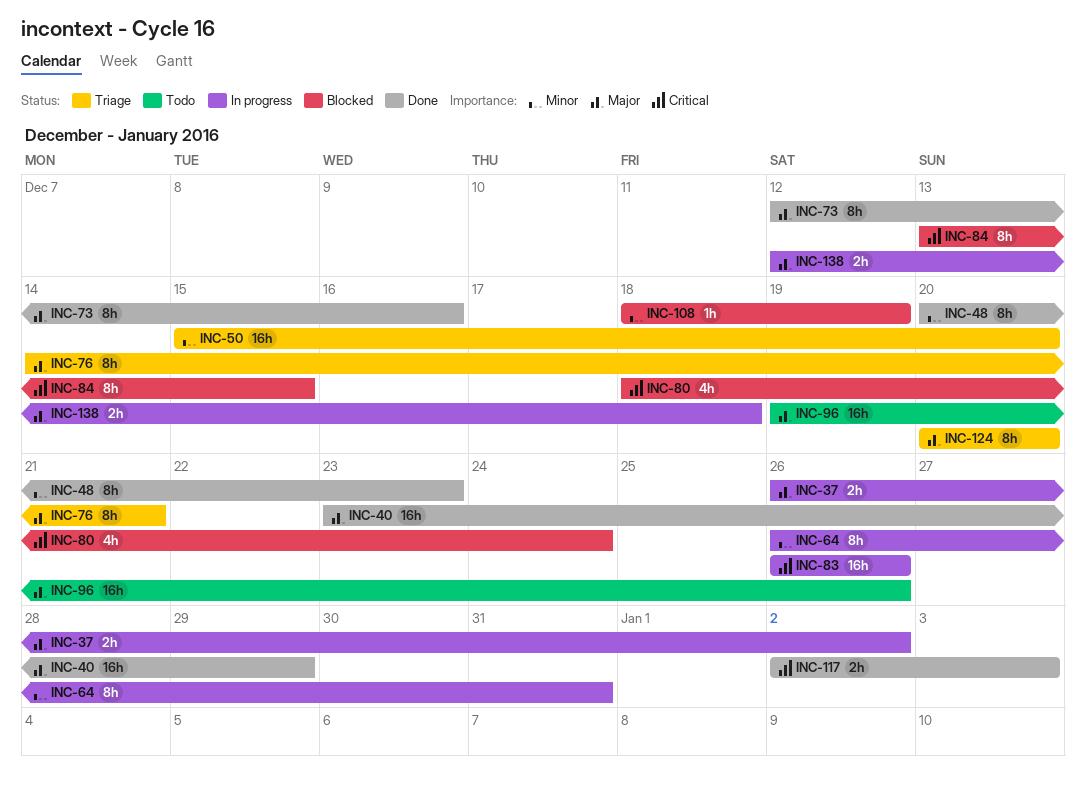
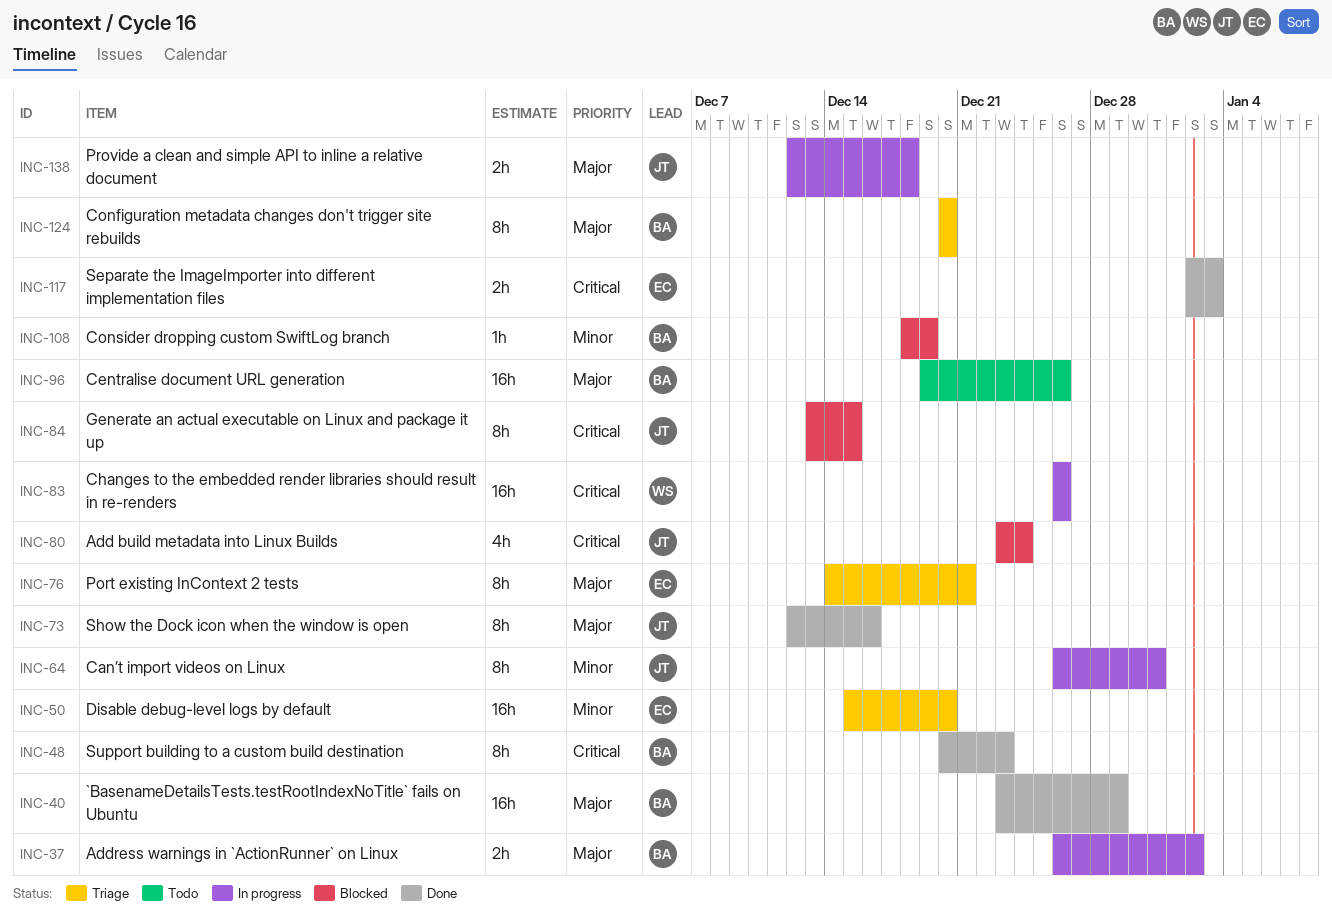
INC-48, priority: Minor -> Critical
INC-80, start: Dec 18 -> Dec 23

